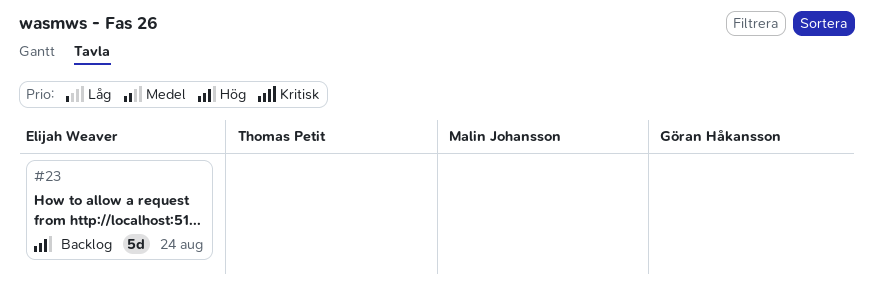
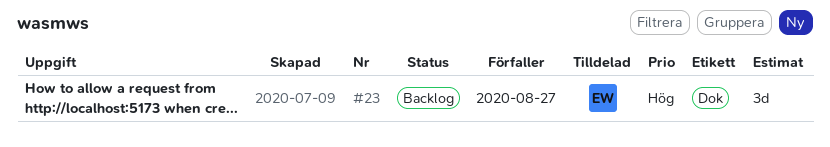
#23, estimate: 5d -> 3d
#23, due: Aug 24 -> Aug 27

